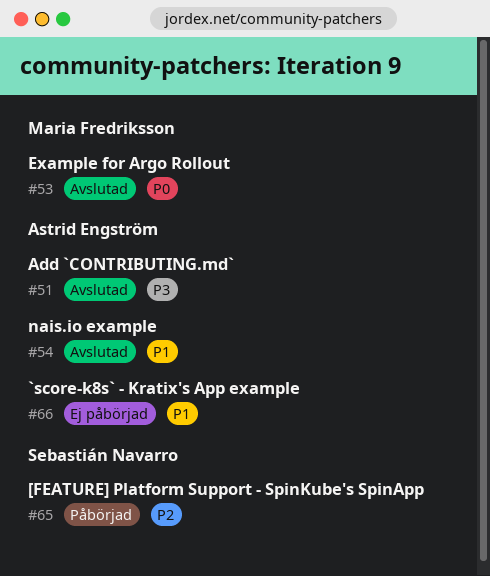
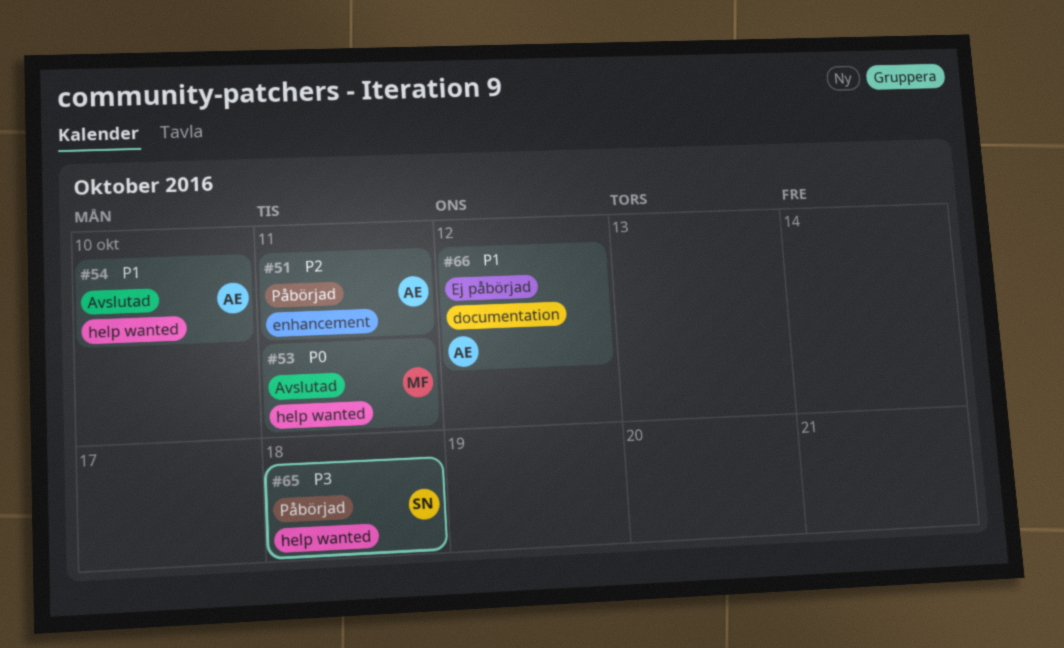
#51, status: Avslutad -> Påbörjad
#51, priority: P3 -> P2
#65, priority: P2 -> P3

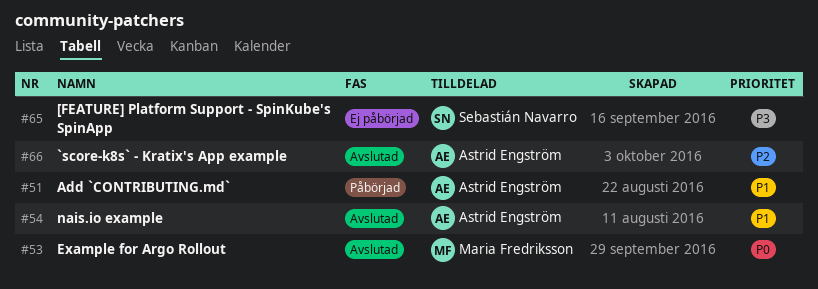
#51, priority: P2 -> P1
#65, status: Påbörjad -> Ej påbörjad
#66, status: Ej påbörjad -> Avslutad
#66, priority: P1 -> P2

